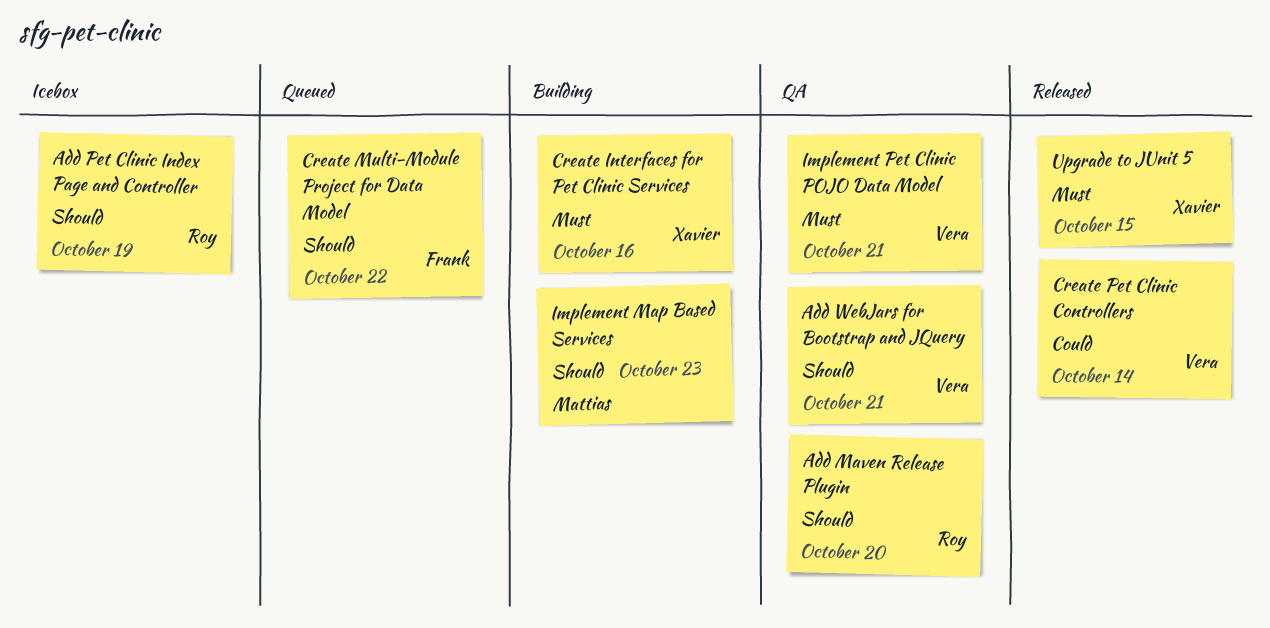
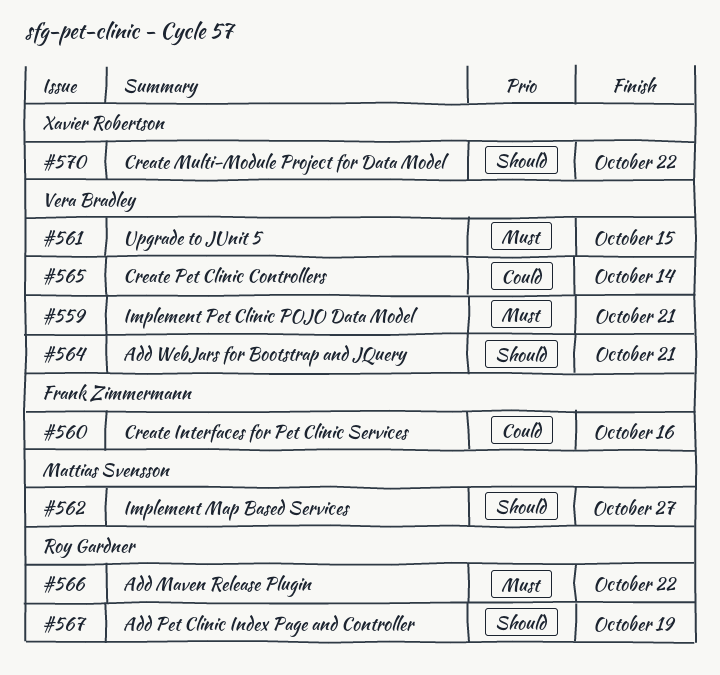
Add Maven Release Plugin, priority: Should -> Must
Add Maven Release Plugin, due: Oct 20 -> Oct 22
Create Interfaces for Pet Clinic Services, owner: Xavier Robertson -> Frank Zimmermann
Create Interfaces for Pet Clinic Services, priority: Must -> Could
Create Multi-Module Project for Data Model, owner: Frank Zimmermann -> Xavier Robertson
Implement Map Based Services, due: Oct 23 -> Oct 27
Upgrade to JUnit 5, owner: Xavier Robertson -> Vera Bradley

